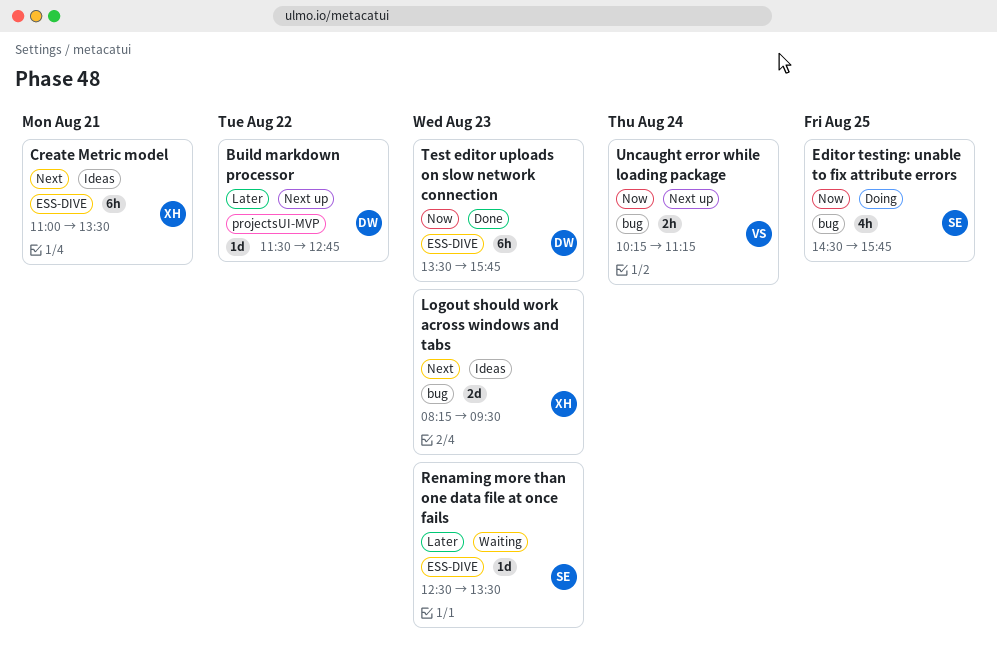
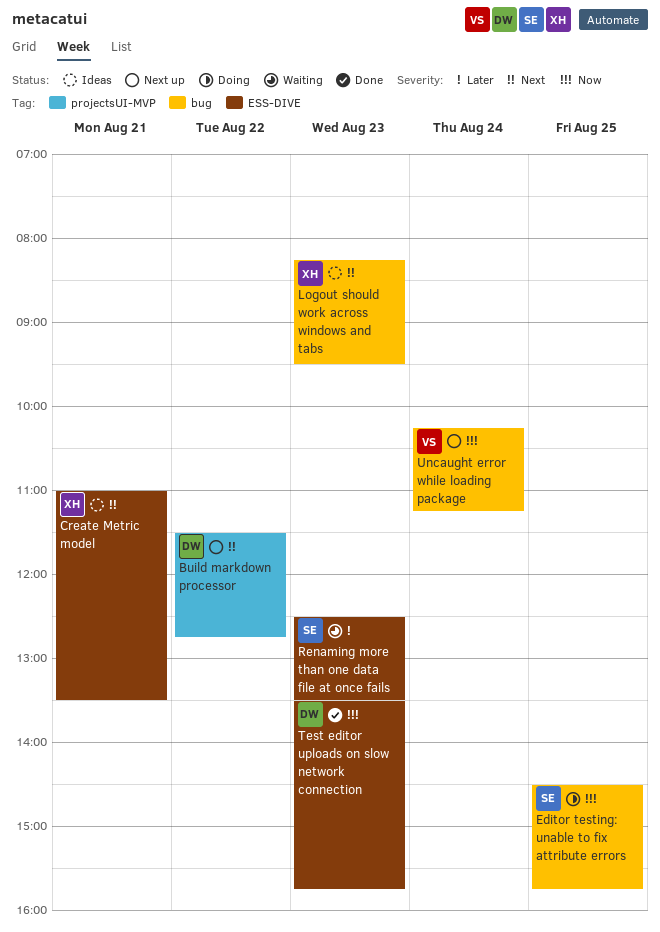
Build markdown processor, priority: Later -> Next

